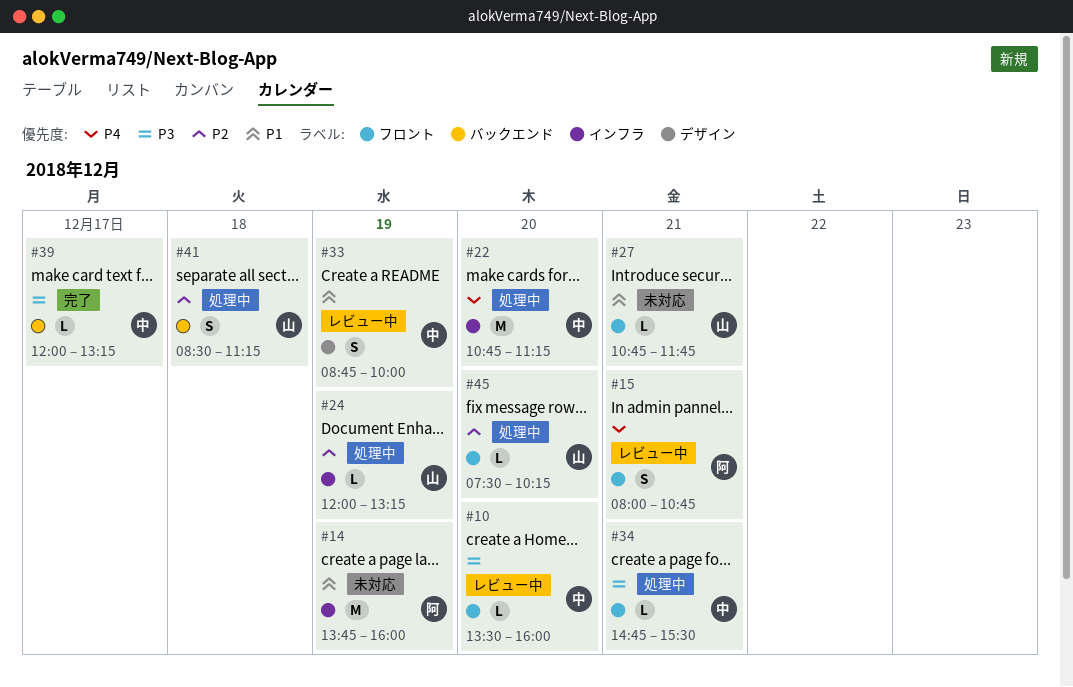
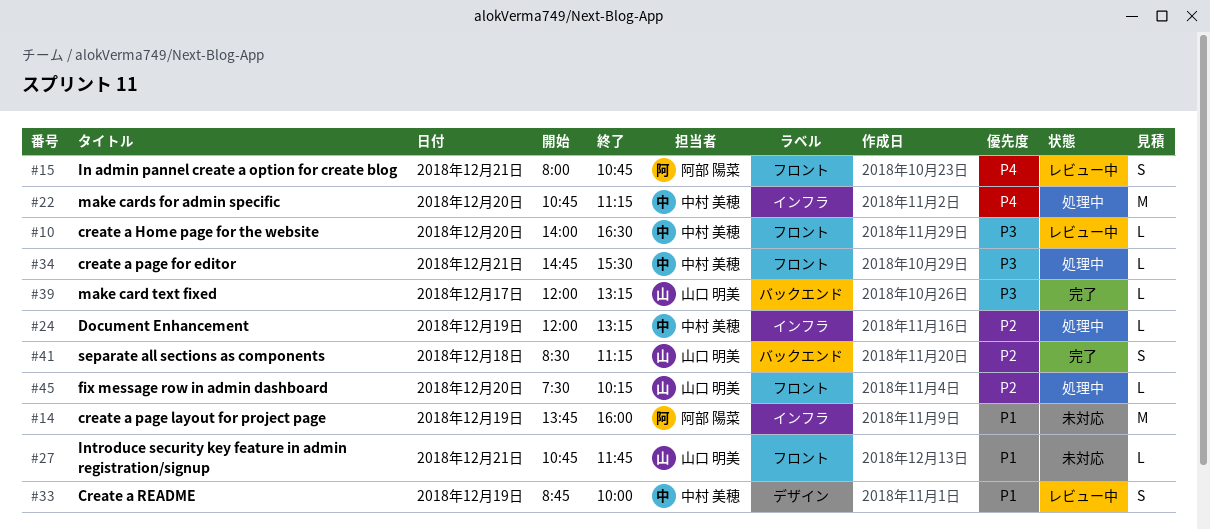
#10, begins: 13:30 -> 14:00
#10, ends: 16:00 -> 16:30
#24, owner: 山口 明美 -> 中村 美穂
#39, owner: 中村 美穂 -> 山口 明美
#41, status: 処理中 -> 完了

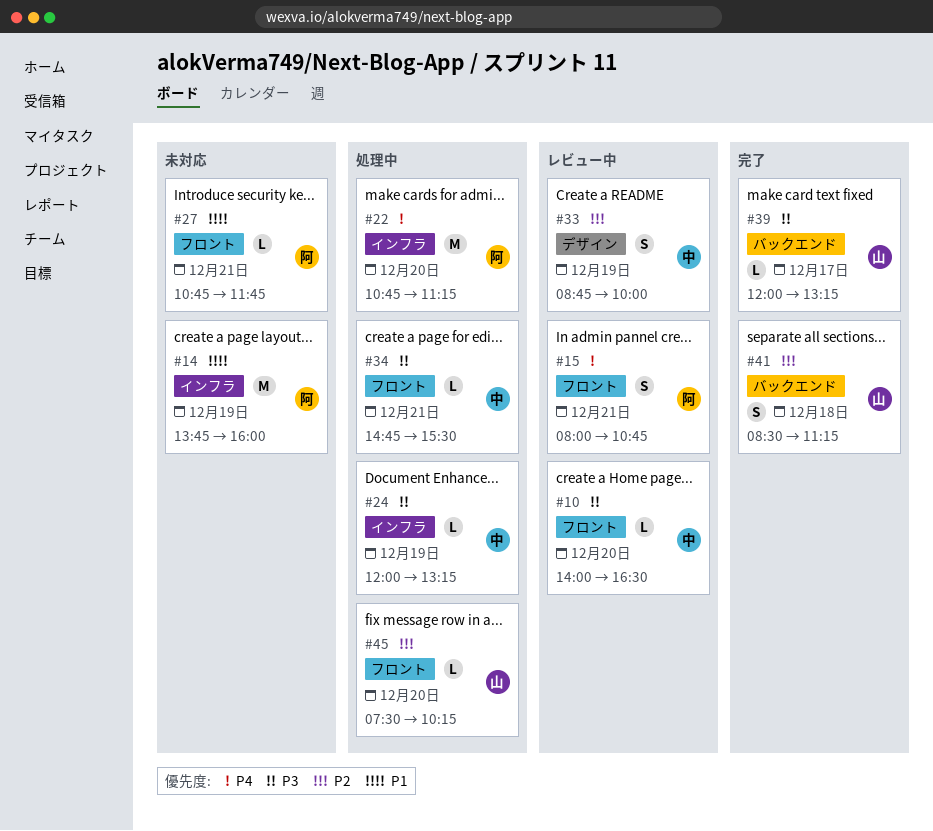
#22, owner: 中村 美穂 -> 阿部 陽菜
#24, priority: P2 -> P3
#27, owner: 山口 明美 -> 阿部 陽菜
#33, priority: P1 -> P2

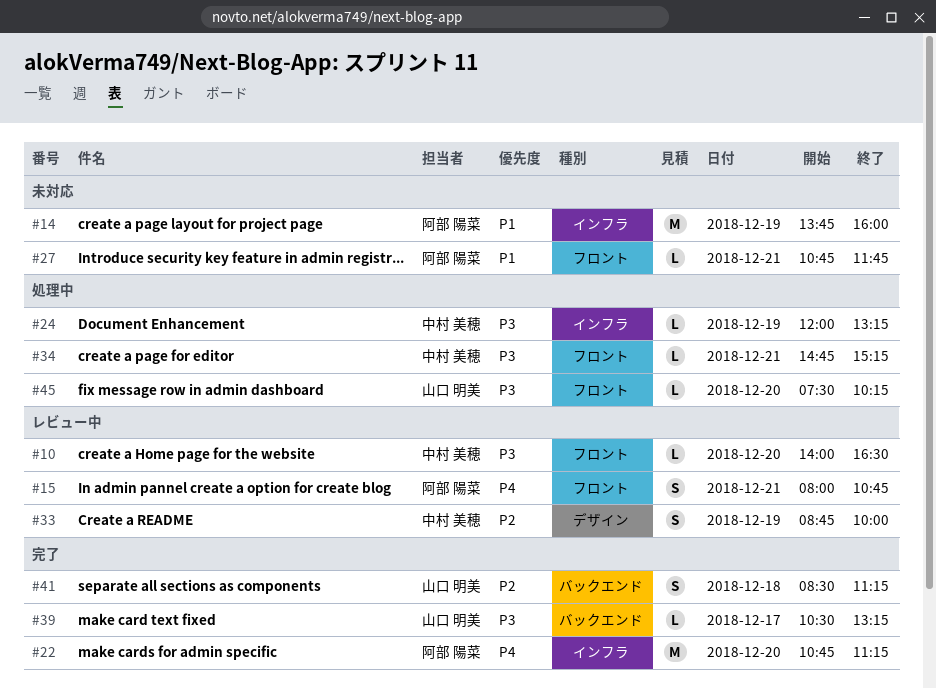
#22, status: 処理中 -> 完了
#34, ends: 15:30 -> 15:15
#39, begins: 12:00 -> 10:30
#45, priority: P2 -> P3

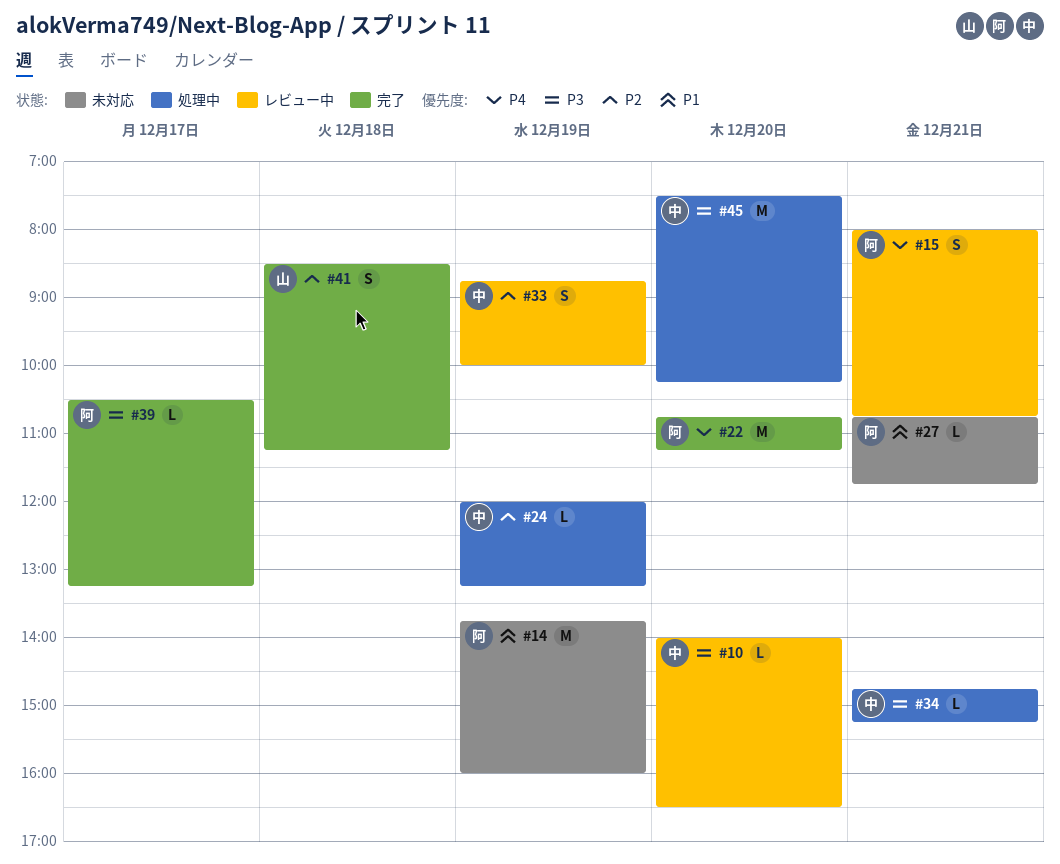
#24, priority: P3 -> P2
#39, owner: 山口 明美 -> 阿部 陽菜
#45, owner: 山口 明美 -> 中村 美穂
#45, estimate: L -> M

